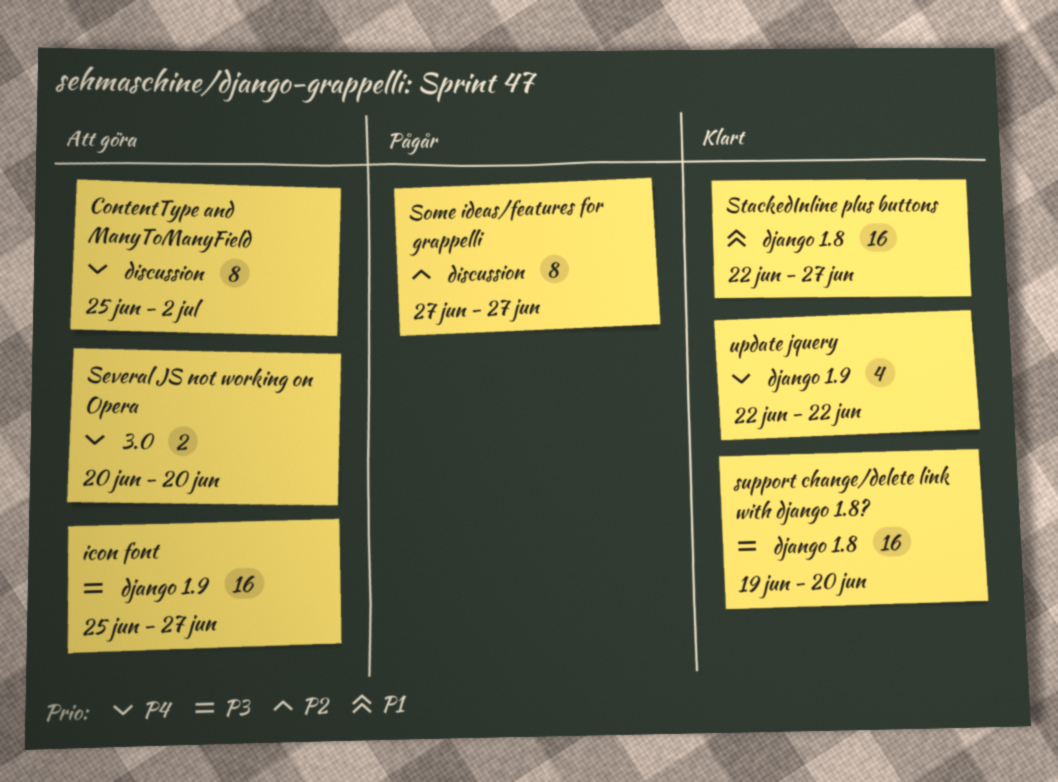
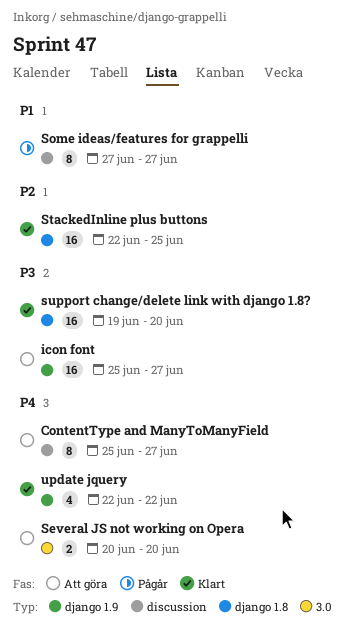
ContentType and ManyToManyField, due: Jul 2 -> Jun 27
Some ideas/features for grappelli, priority: P2 -> P1
StackedInline plus buttons, priority: P1 -> P2
StackedInline plus buttons, due: Jun 27 -> Jun 25

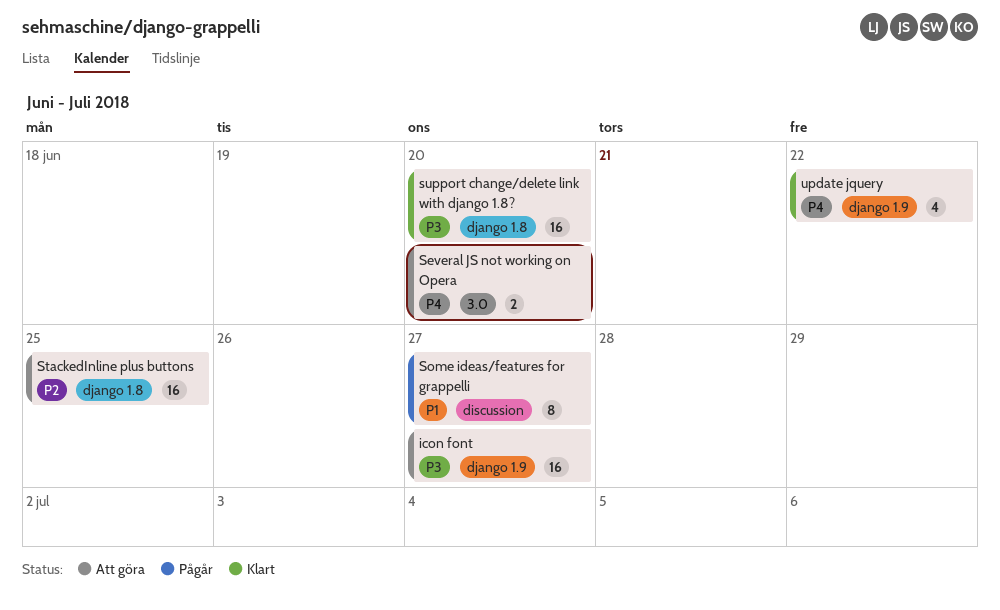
ContentType and ManyToManyField: present -> none
StackedInline plus buttons, status: Klart -> Att göra

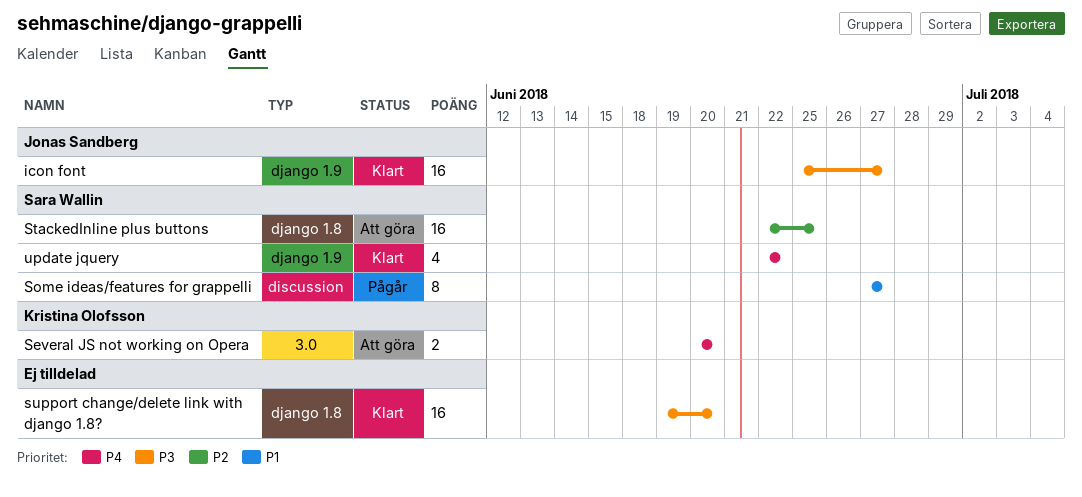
icon font, status: Att göra -> Klart

